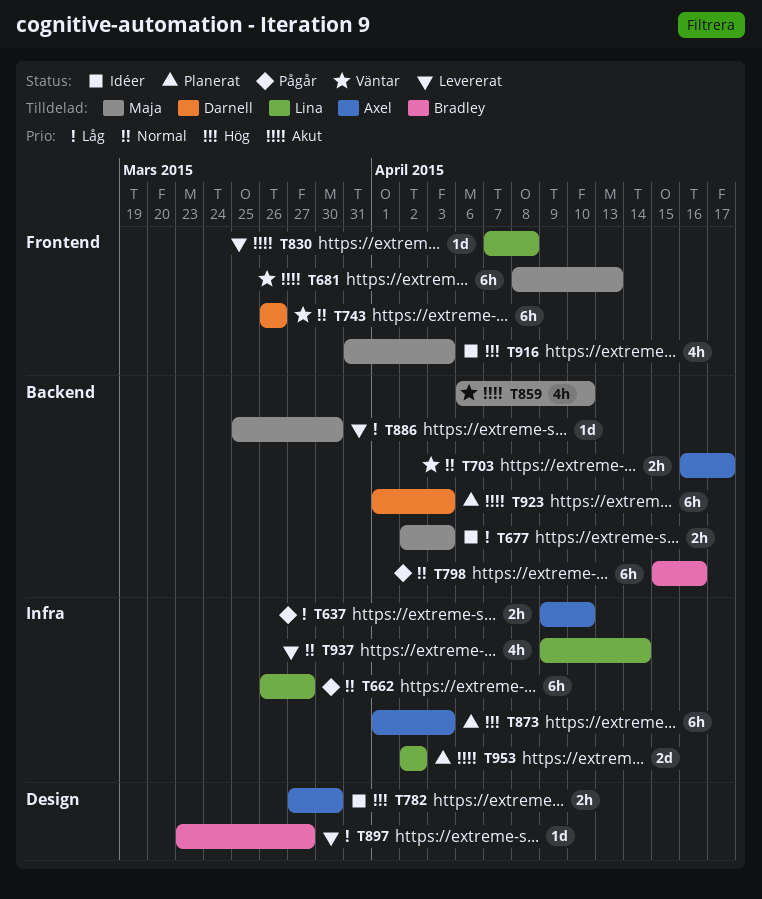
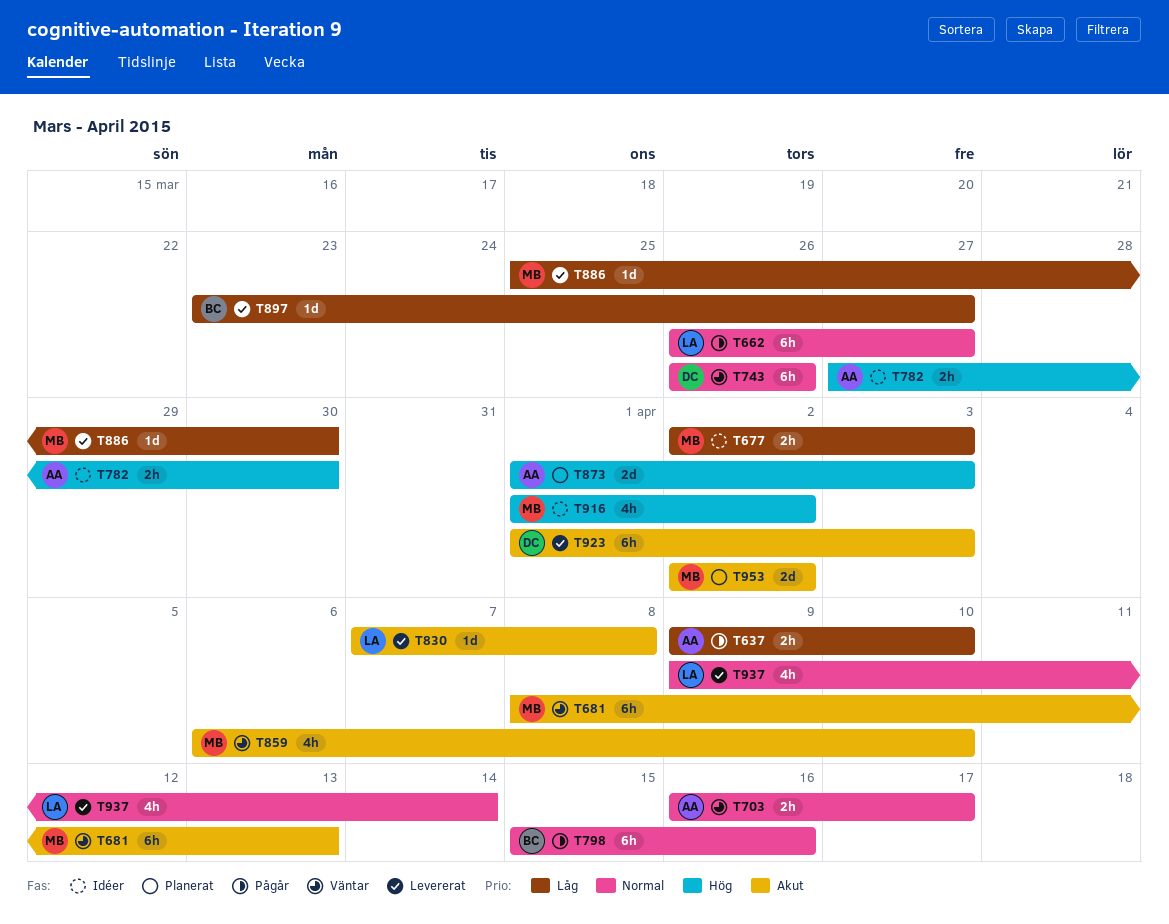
T873, estimate: 6h -> 2d
T916, start: Mar 31 -> Apr 1
T916, due: Apr 3 -> Apr 2
T923, status: Planerat -> Levererat
T953, owner: Lina -> Maja

